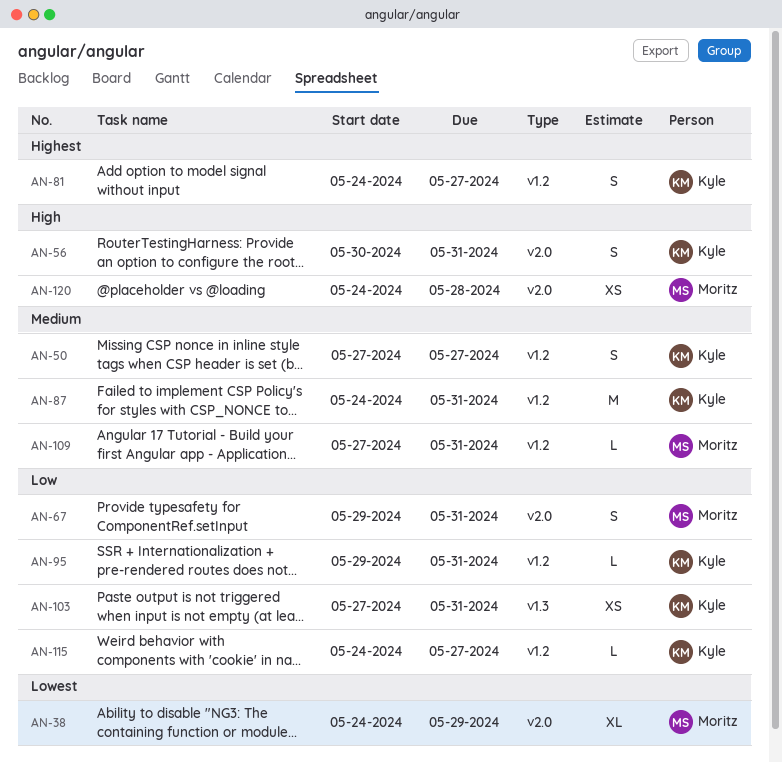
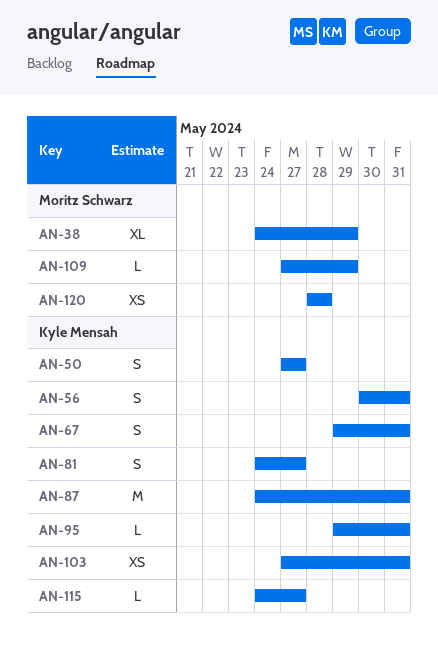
AN-67, owner: Moritz Schwarz -> Kyle Mensah
AN-109, due: May 31 -> May 29
AN-120, start: May 24 -> May 28

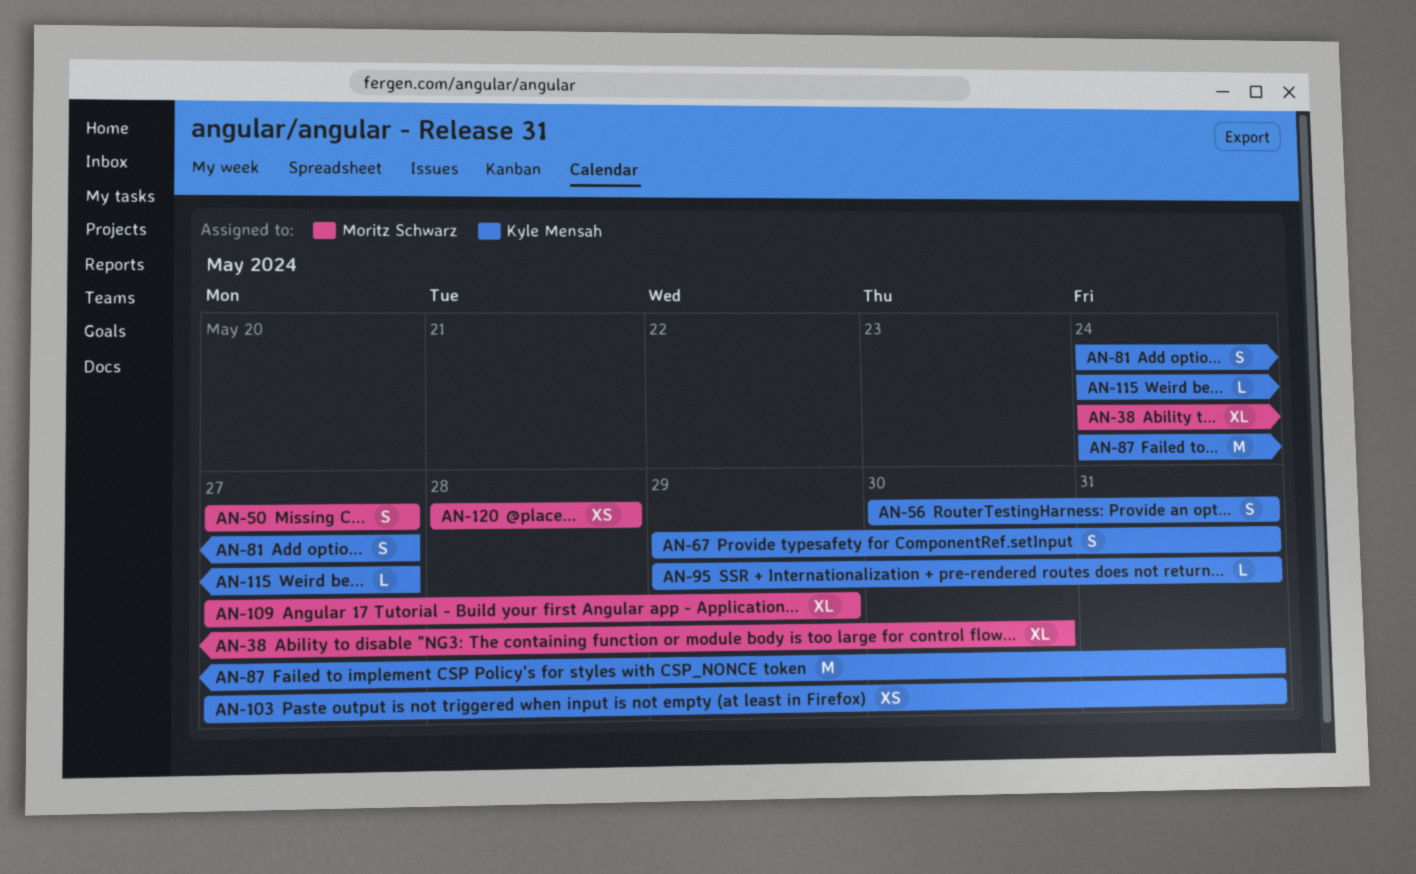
AN-38, due: May 29 -> May 30
AN-50, owner: Kyle Mensah -> Moritz Schwarz
AN-109, estimate: L -> XL

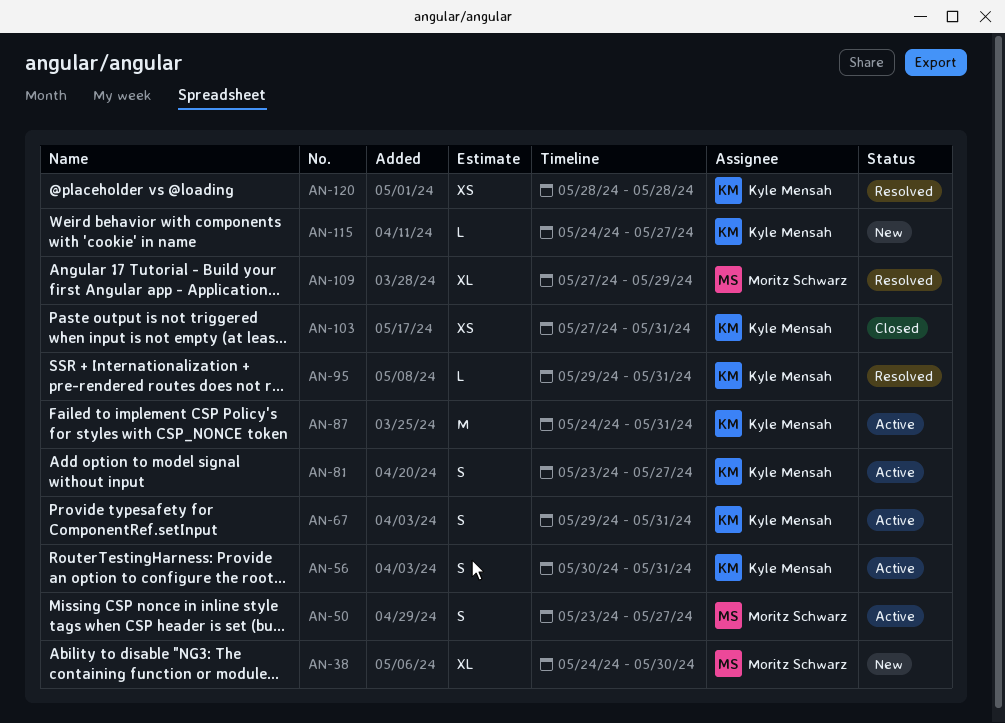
AN-50, start: May 27 -> May 23
AN-81, start: May 24 -> May 23
AN-120, owner: Moritz Schwarz -> Kyle Mensah

